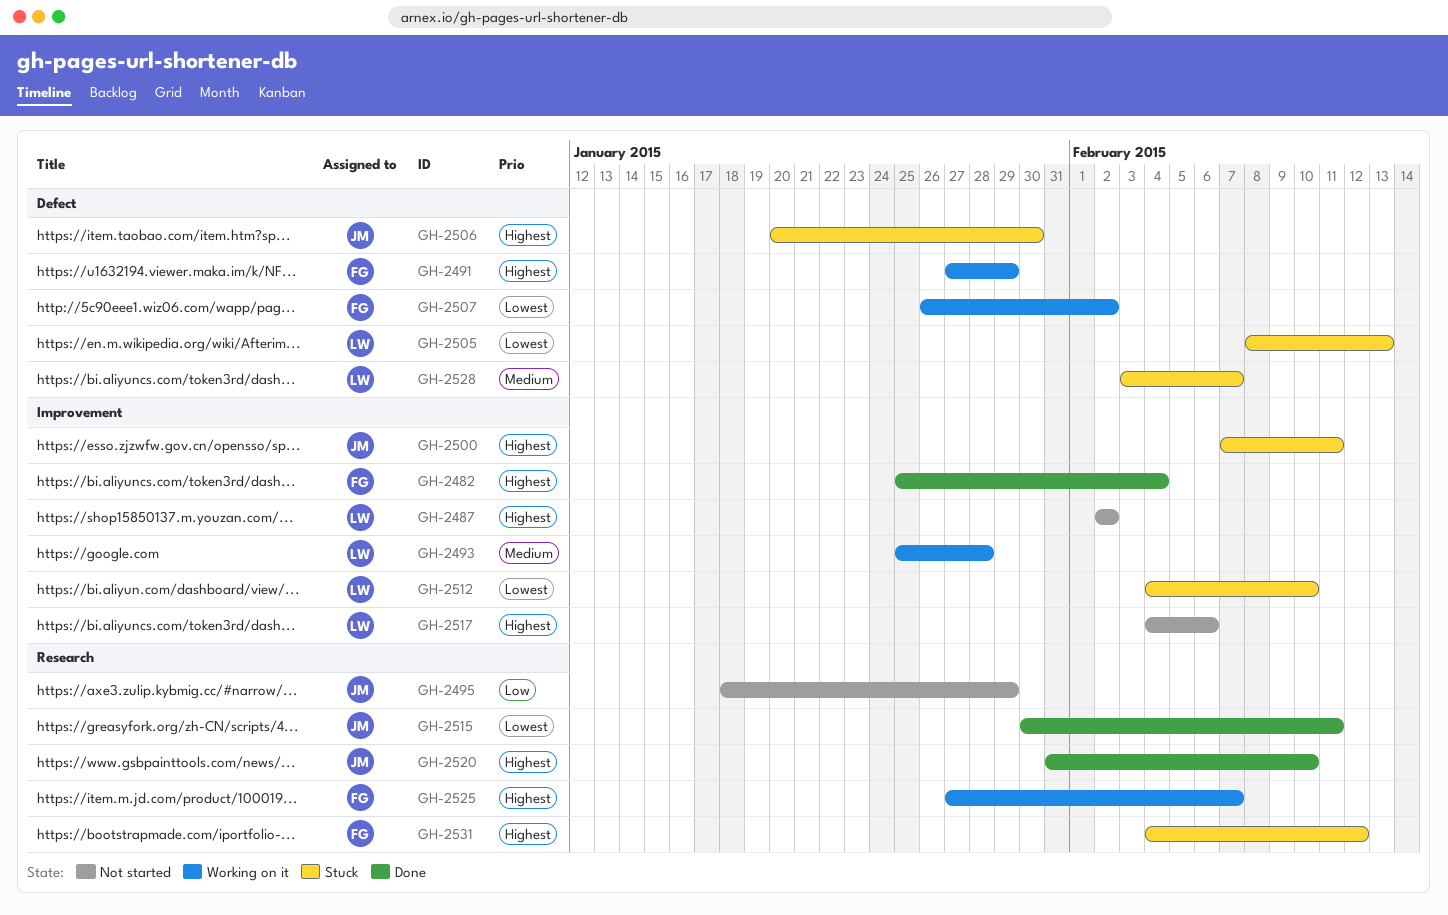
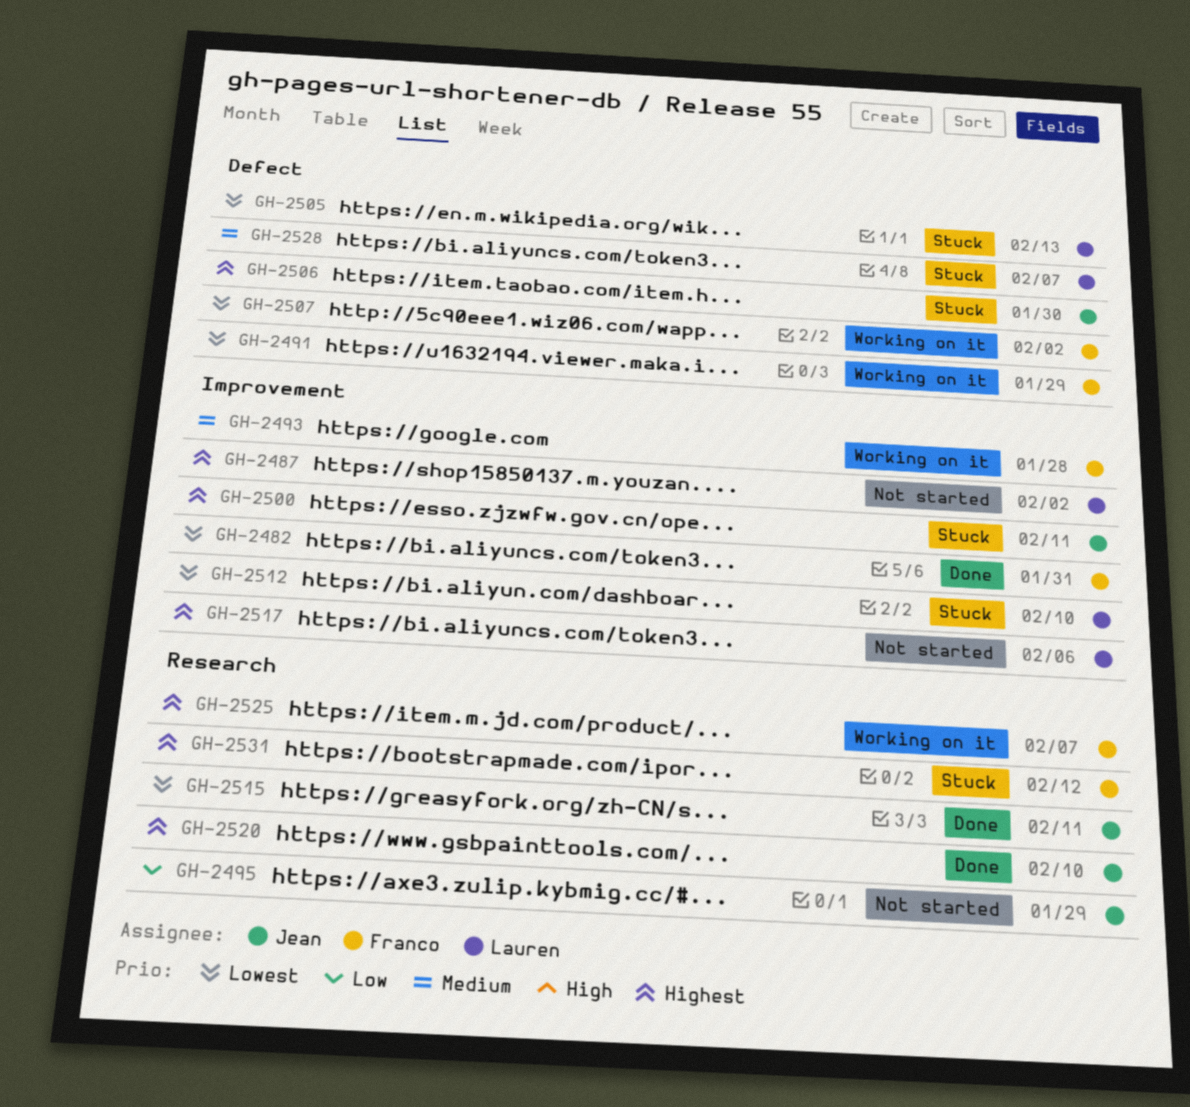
GH-2482, priority: Highest -> Lowest
GH-2482, due: Feb 4 -> Jan 31
GH-2491, priority: Highest -> Lowest
GH-2493, owner: Lauren -> Franco

